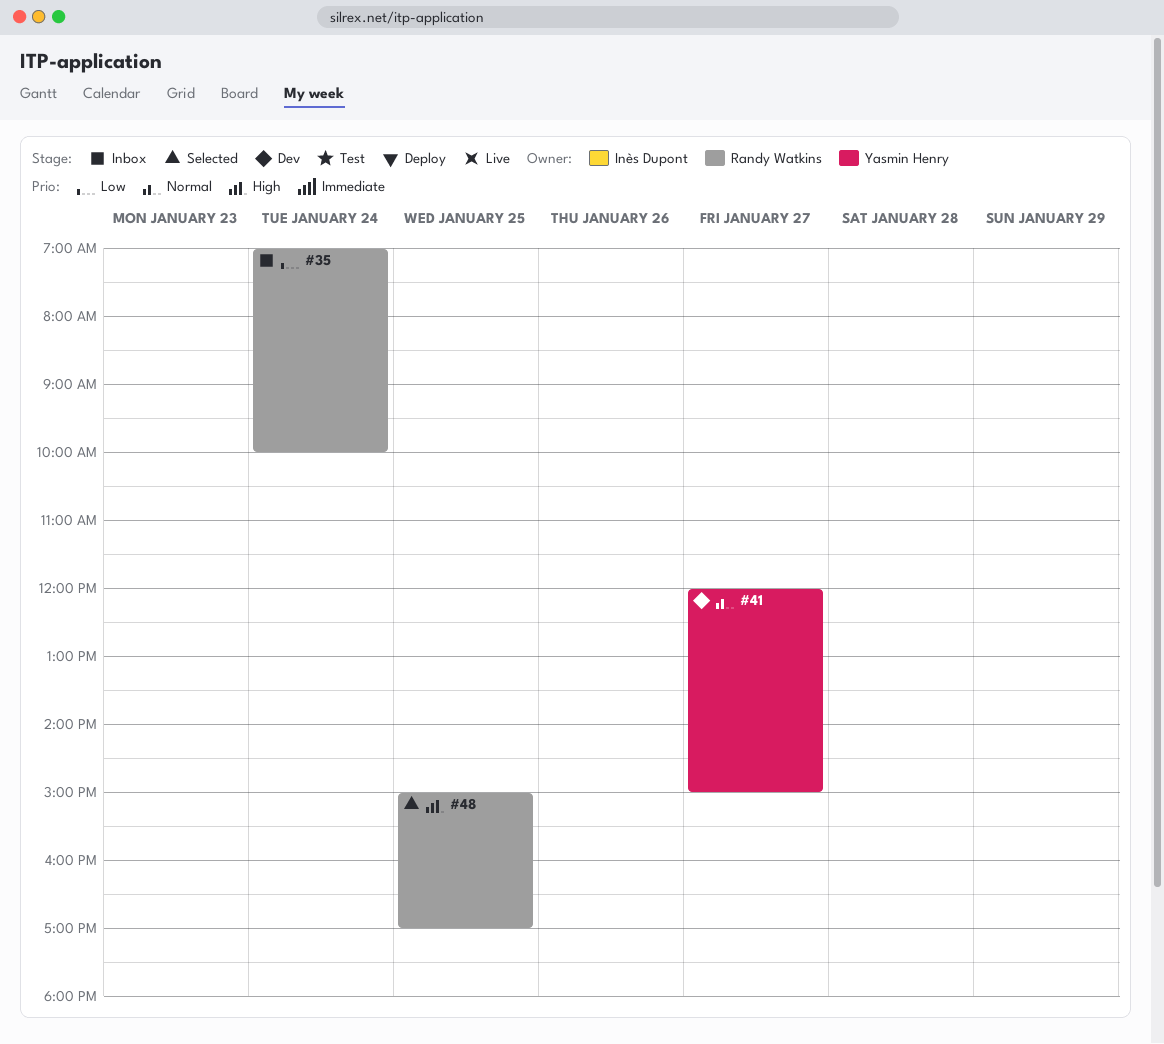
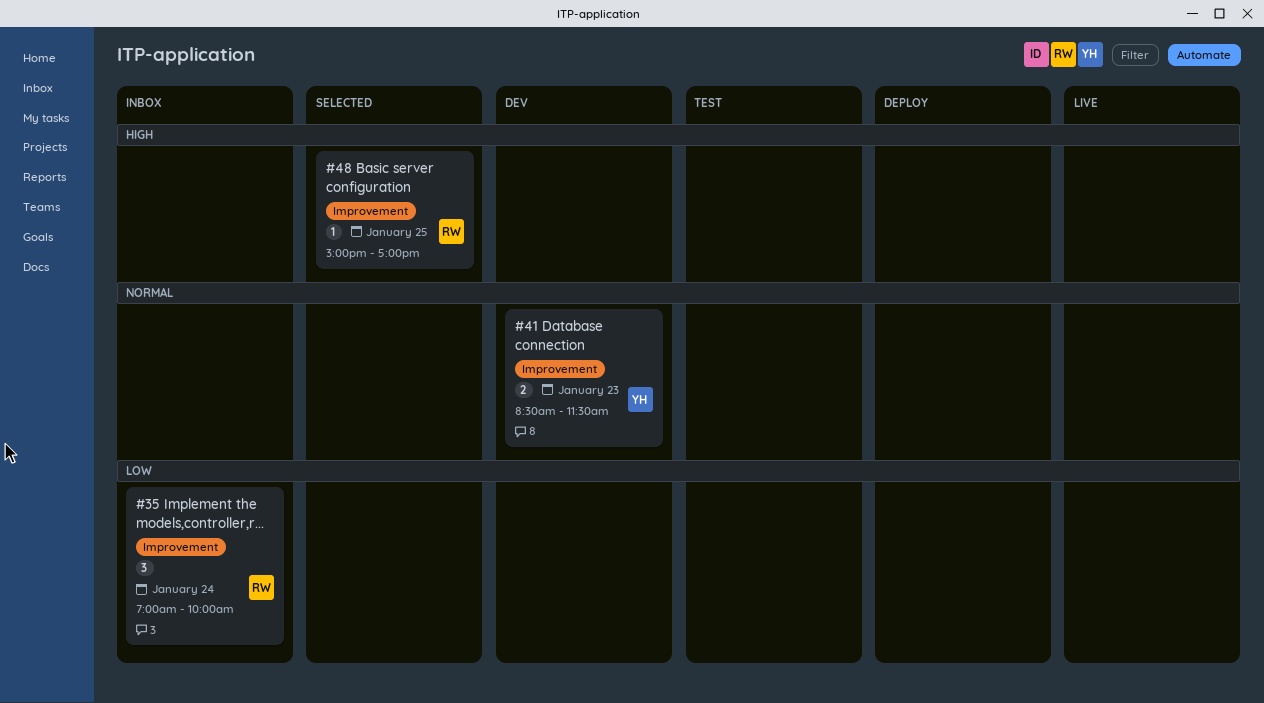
#41, day: Jan 27 -> Jan 23
#41, begins: 12:00 -> 08:30
#41, ends: 15:00 -> 11:30

